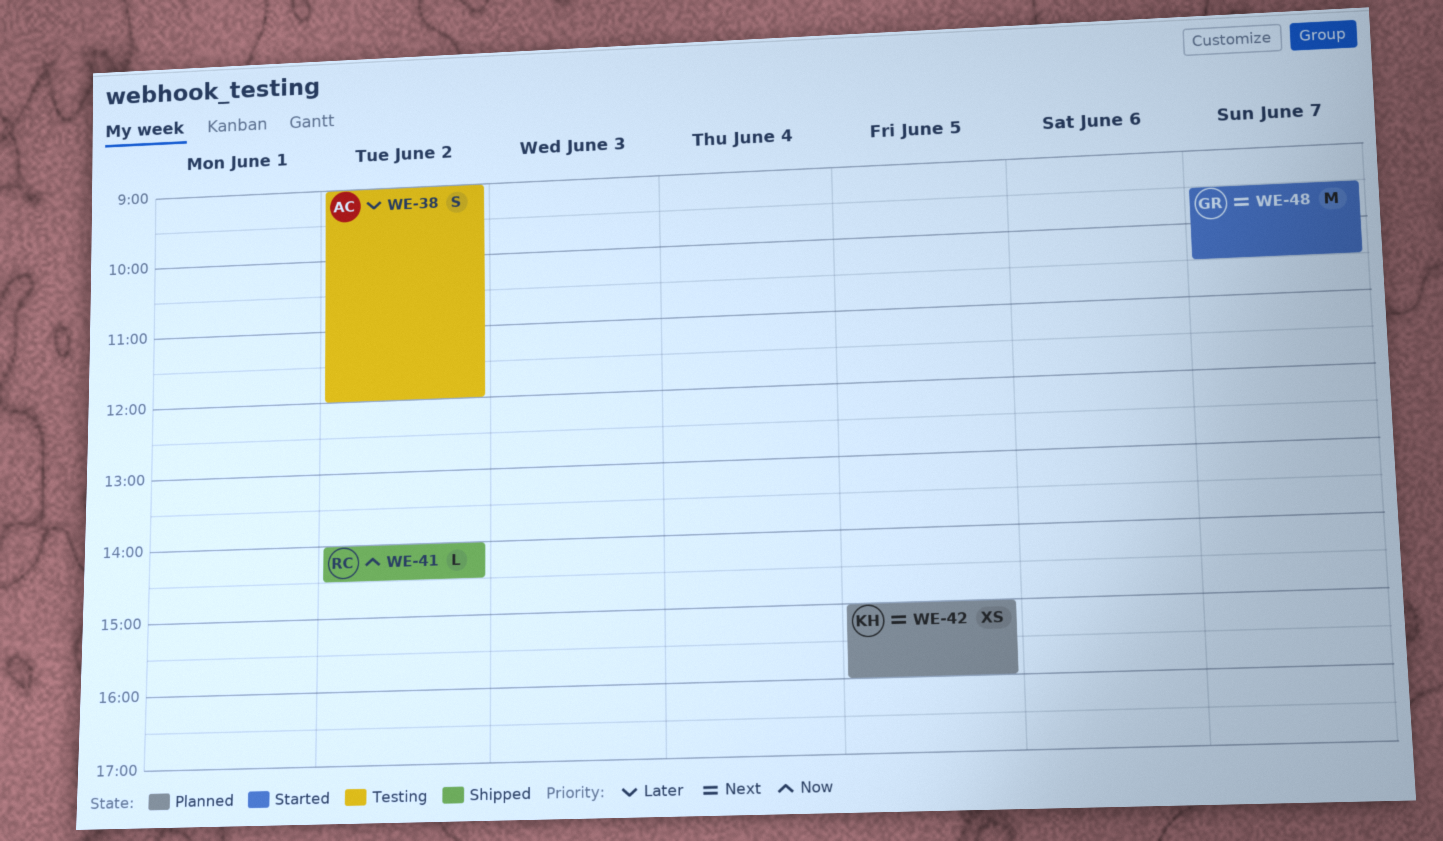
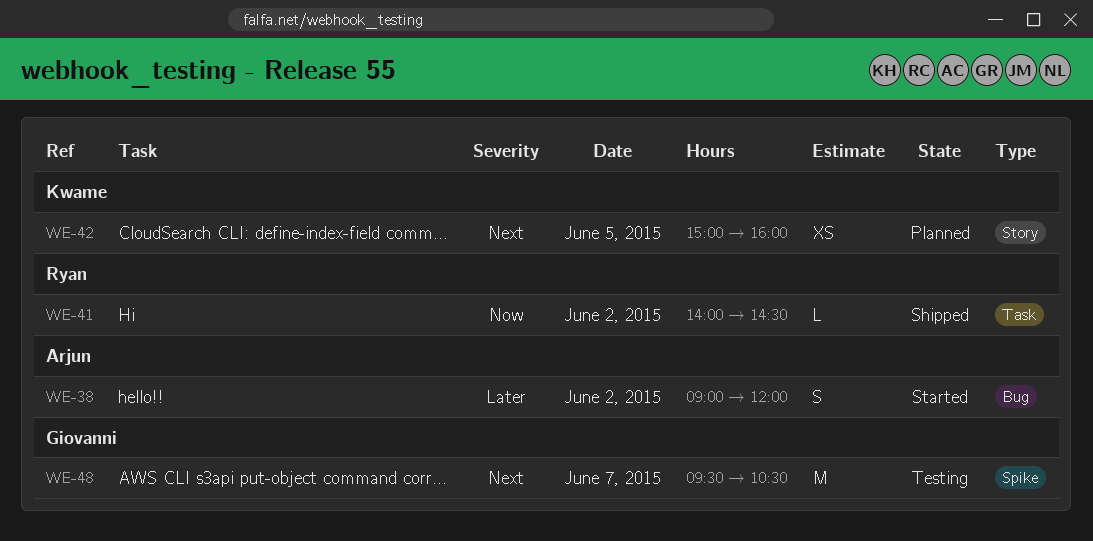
WE-38, status: Testing -> Started
WE-48, status: Started -> Testing

